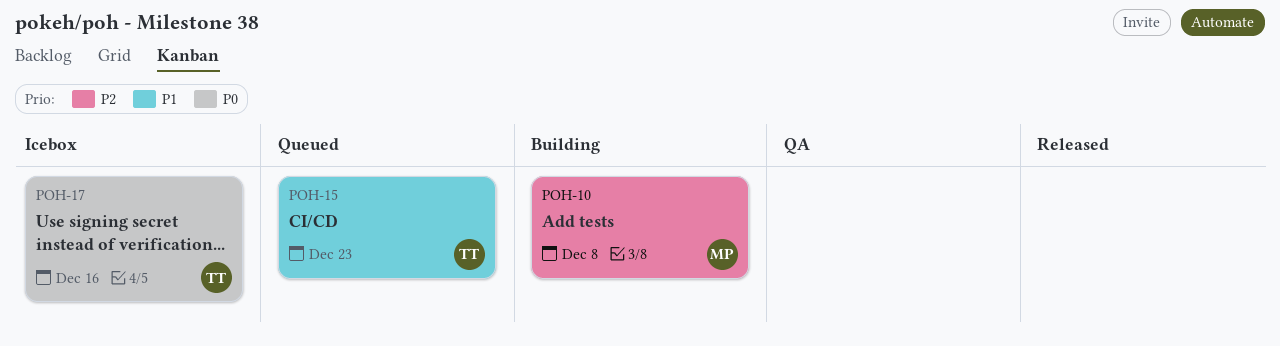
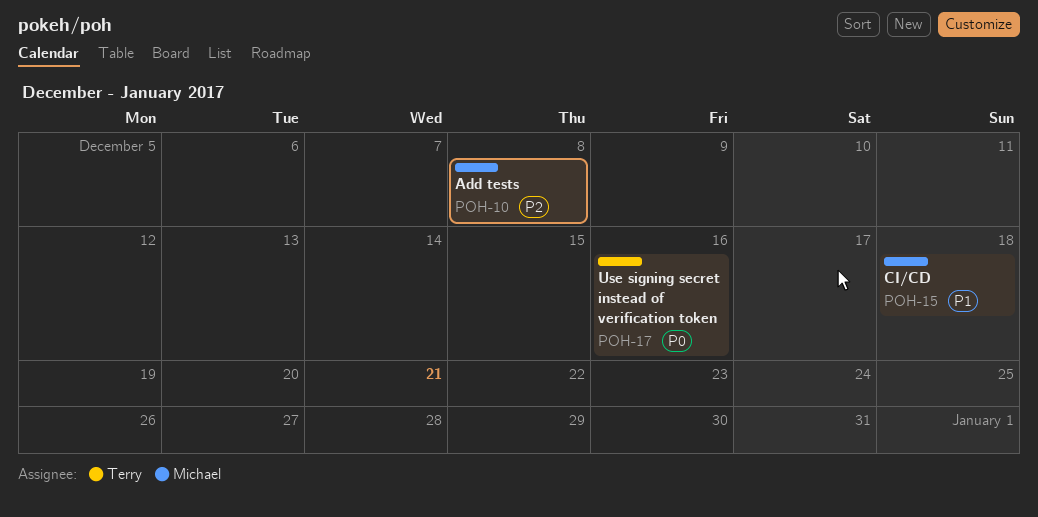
POH-15, owner: Terry -> Michael
POH-15, due: Dec 23 -> Dec 18

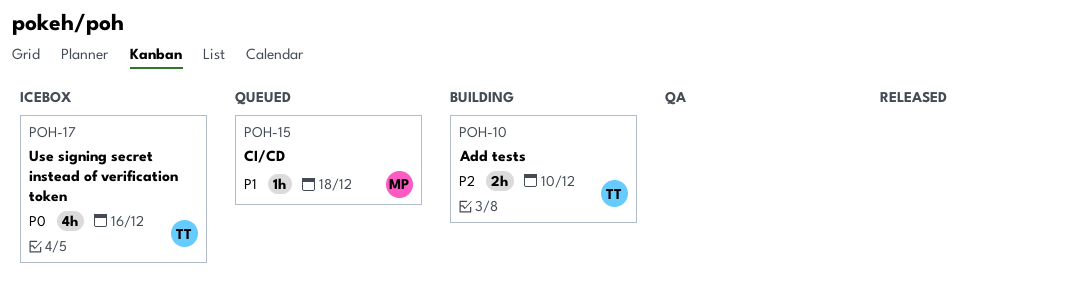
POH-10, owner: Michael -> Terry
POH-10, due: Dec 8 -> Dec 10

